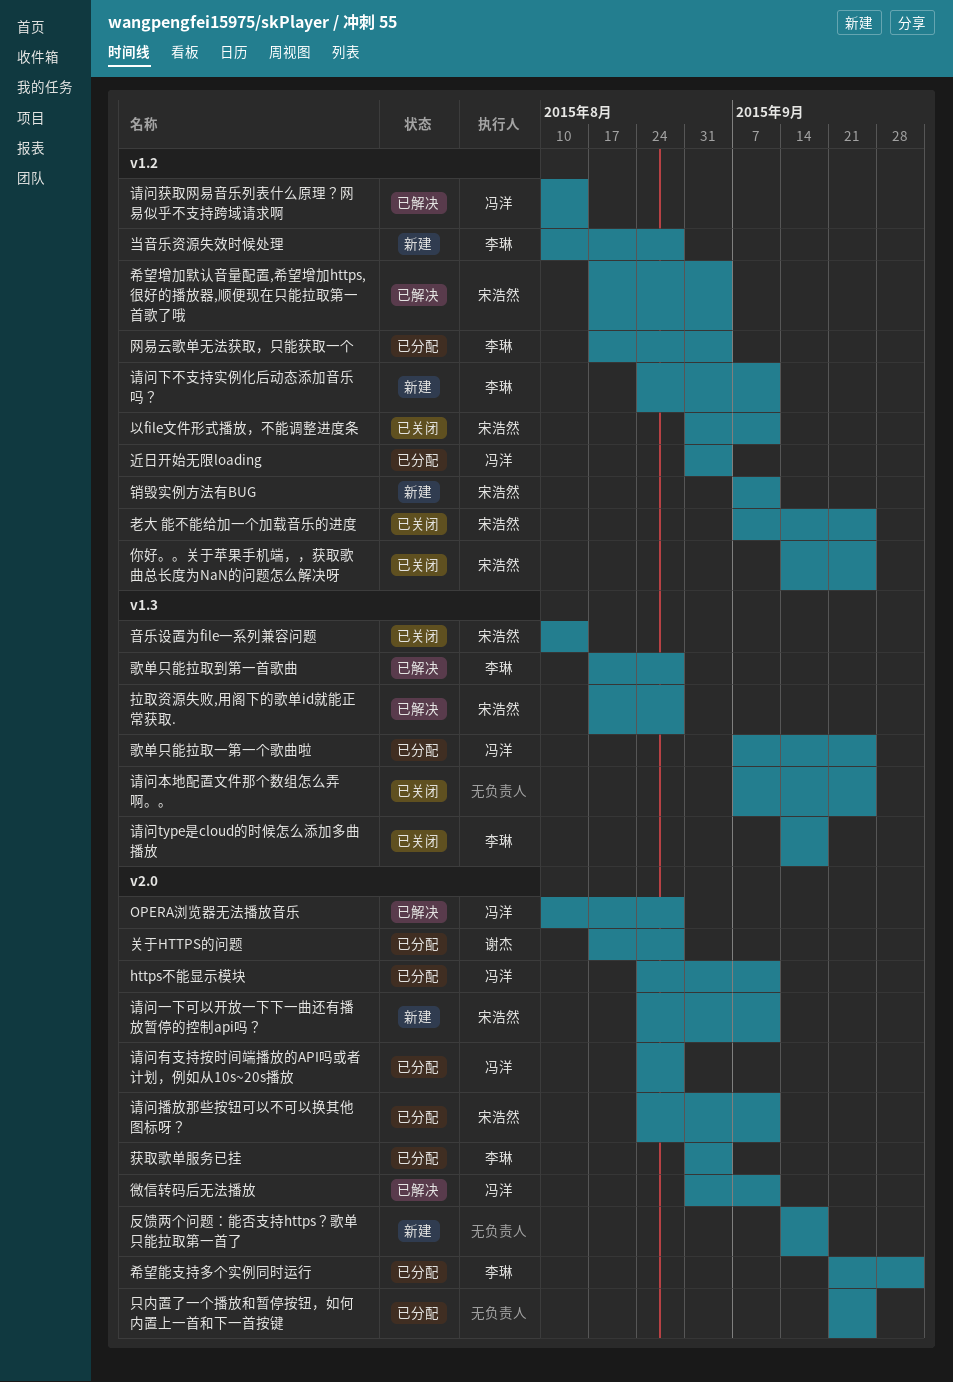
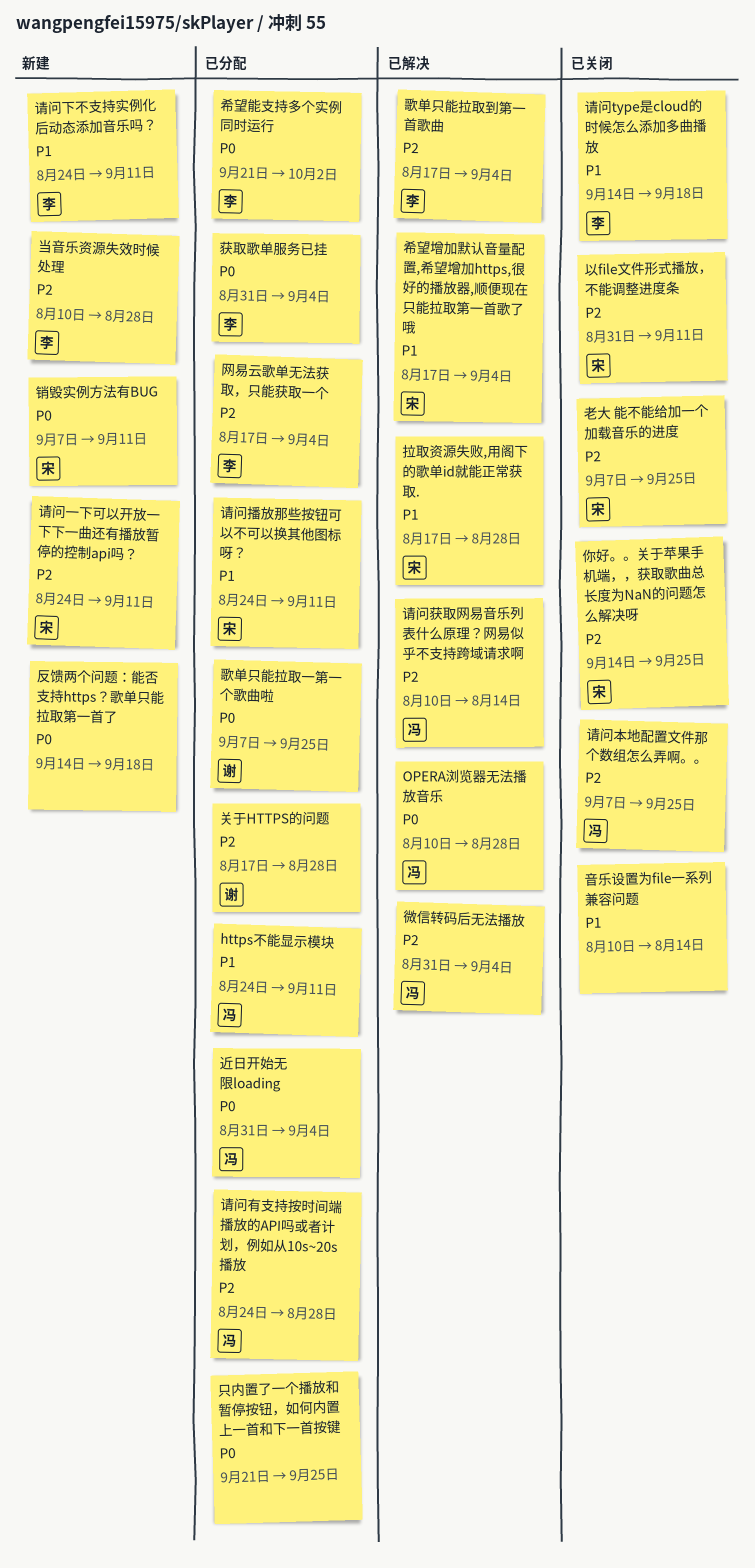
微信转码后无法播放, due: Sep 11 -> Sep 4
歌单只能拉取一第一个歌曲啦, owner: 冯洋 -> 谢杰
歌单只能拉取到第一首歌曲, due: Aug 28 -> Sep 4
请问本地配置文件那个数组怎么弄啊。。, owner: none -> 冯洋
音乐设置为file一系列兼容问题, owner: 宋浩然 -> none

